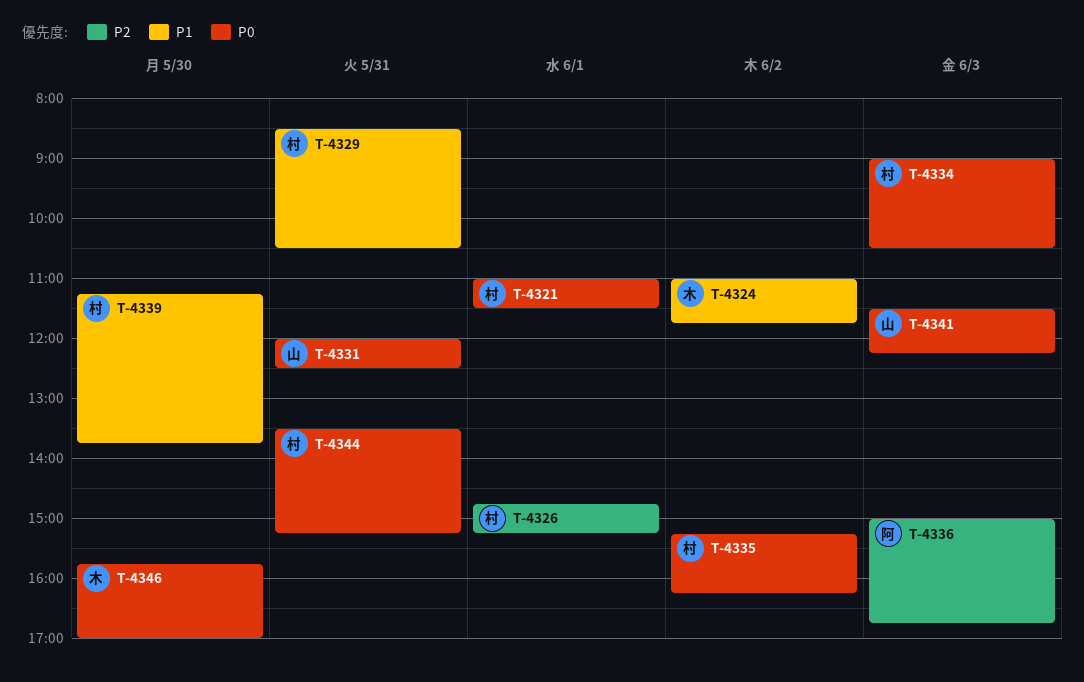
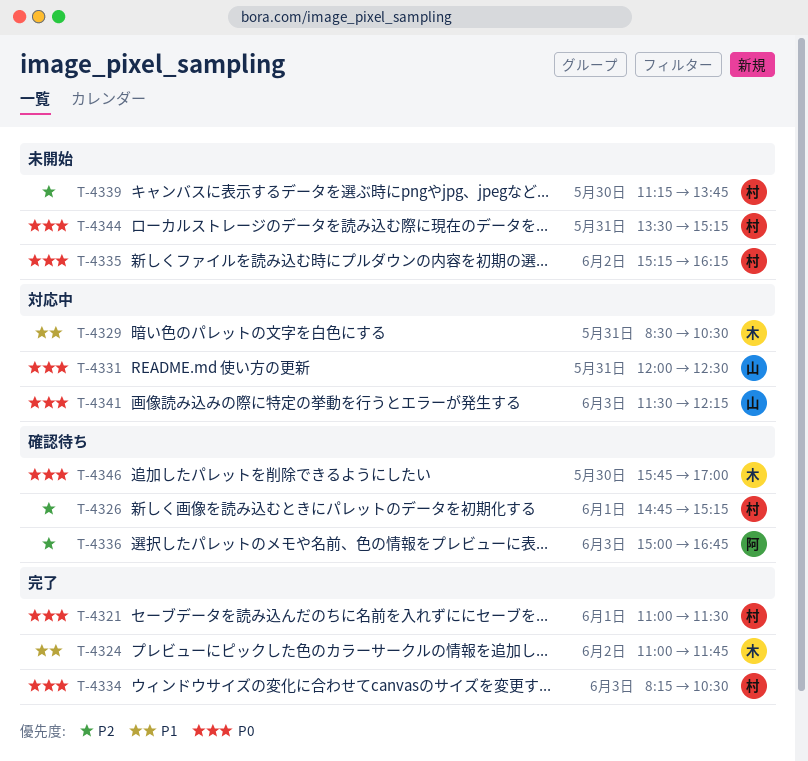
T-4329, owner: 村 -> 木
T-4334, begins: 09:00 -> 08:15
T-4339, priority: P1 -> P2

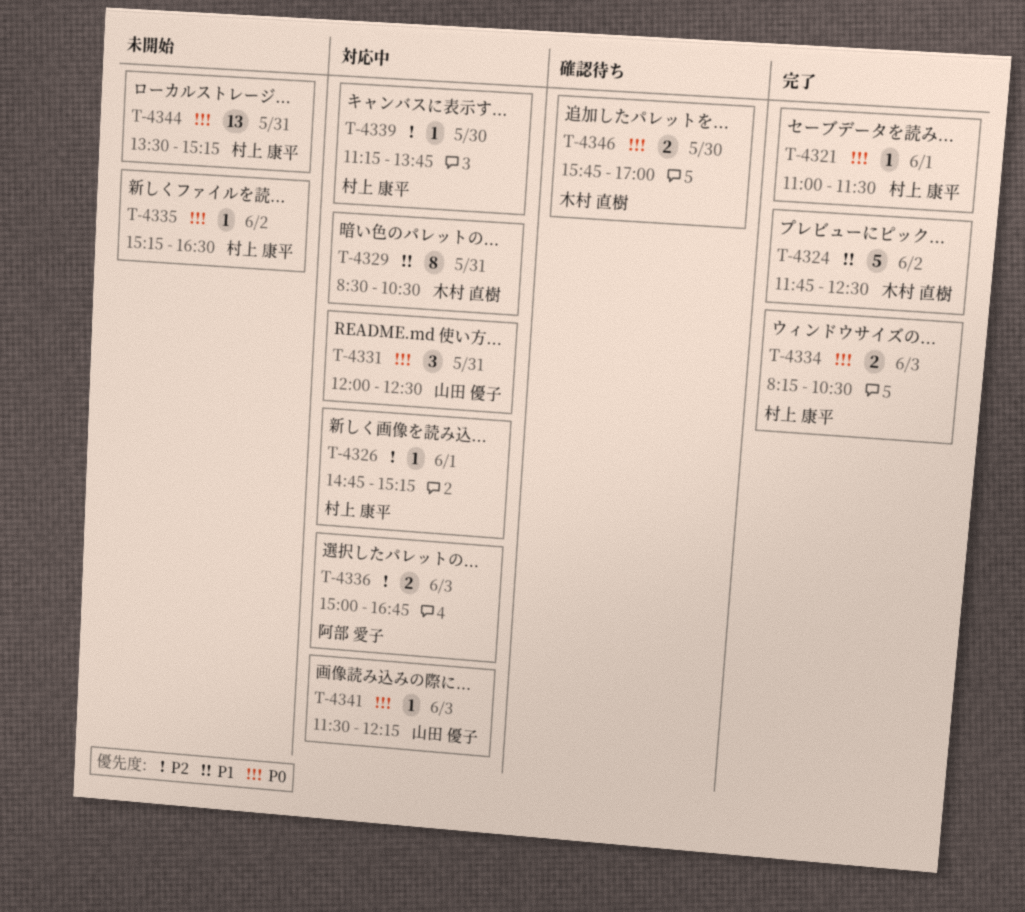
T-4324, begins: 11:00 -> 11:45
T-4324, ends: 11:45 -> 12:30
T-4326, status: 確認待ち -> 対応中
T-4335, ends: 16:15 -> 16:30
T-4336, status: 確認待ち -> 対応中
T-4339, status: 未開始 -> 対応中

